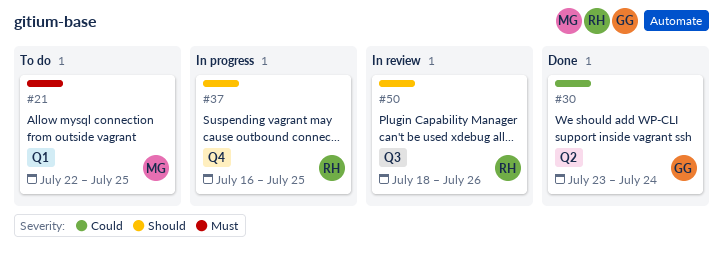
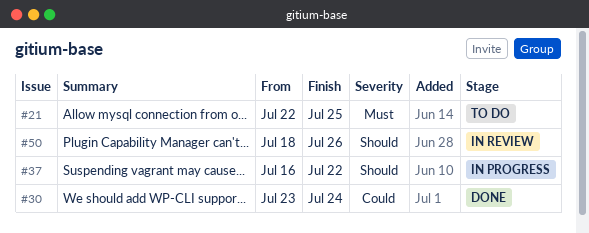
#37, due: Jul 25 -> Jul 22

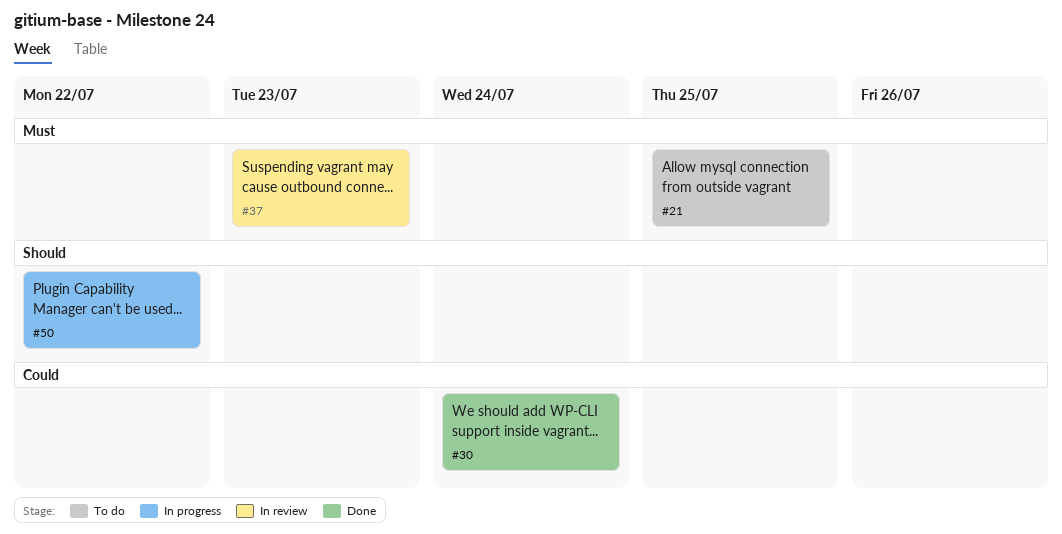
#37, status: In progress -> In review
#37, priority: Should -> Must
#37, due: Jul 22 -> Jul 23
#50, status: In review -> In progress
#50, due: Jul 26 -> Jul 22

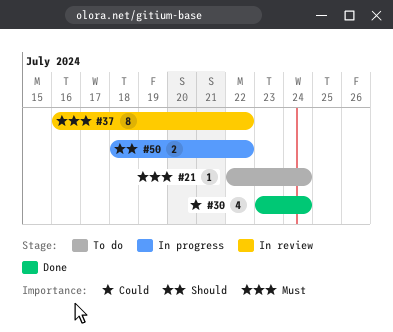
#21, due: Jul 25 -> Jul 24
#37, due: Jul 23 -> Jul 22

